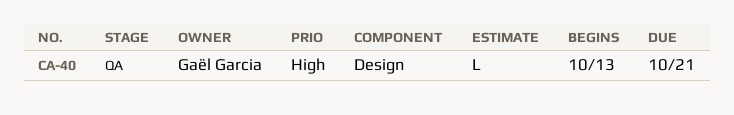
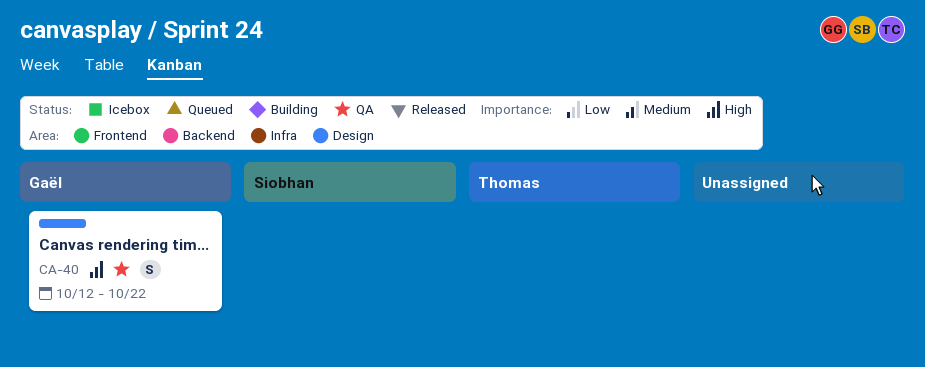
CA-40, estimate: L -> S
CA-40, start: Oct 13 -> Oct 12
CA-40, due: Oct 21 -> Oct 22

